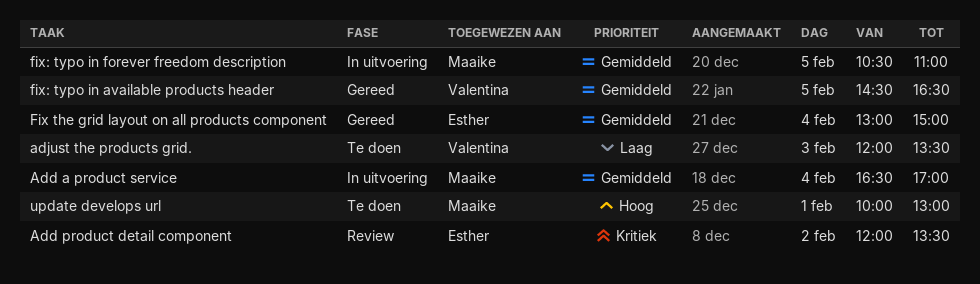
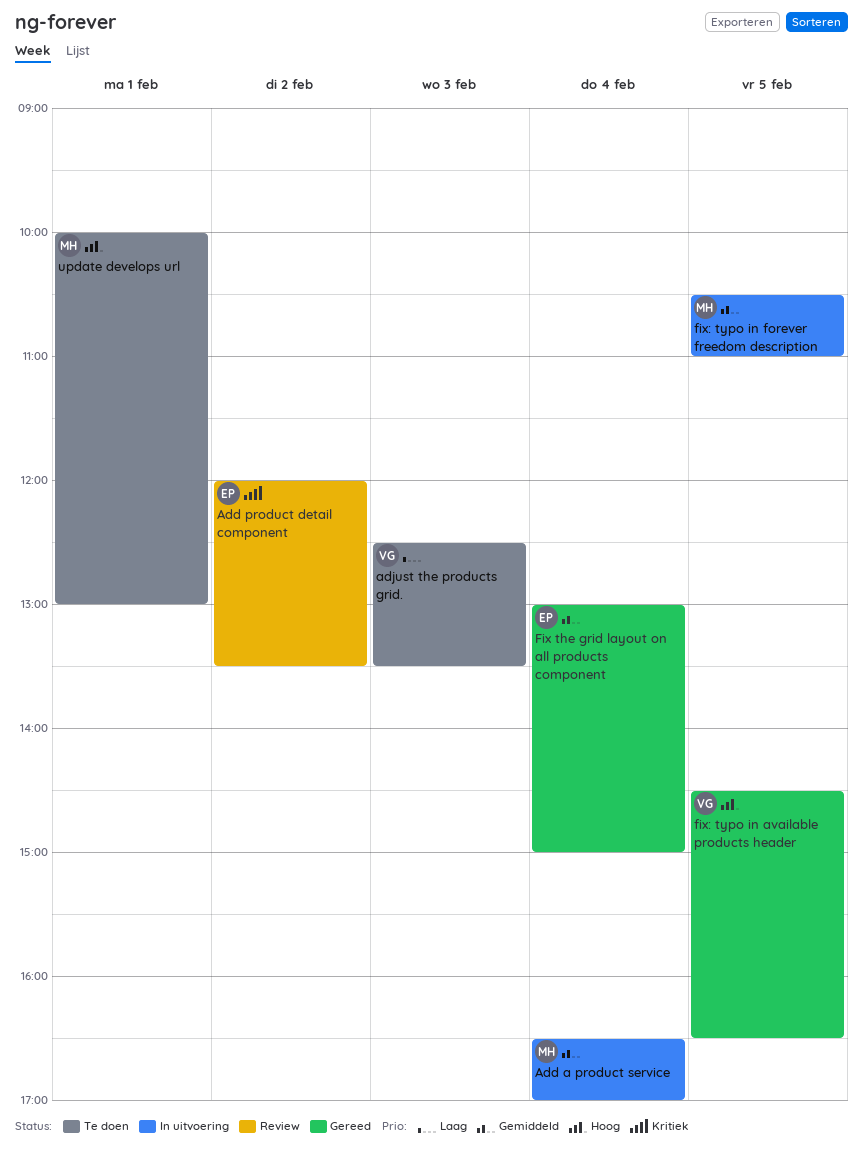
adjust the products grid., begins: 12:00 -> 12:30
fix: typo in available products header, priority: Gemiddeld -> Hoog

